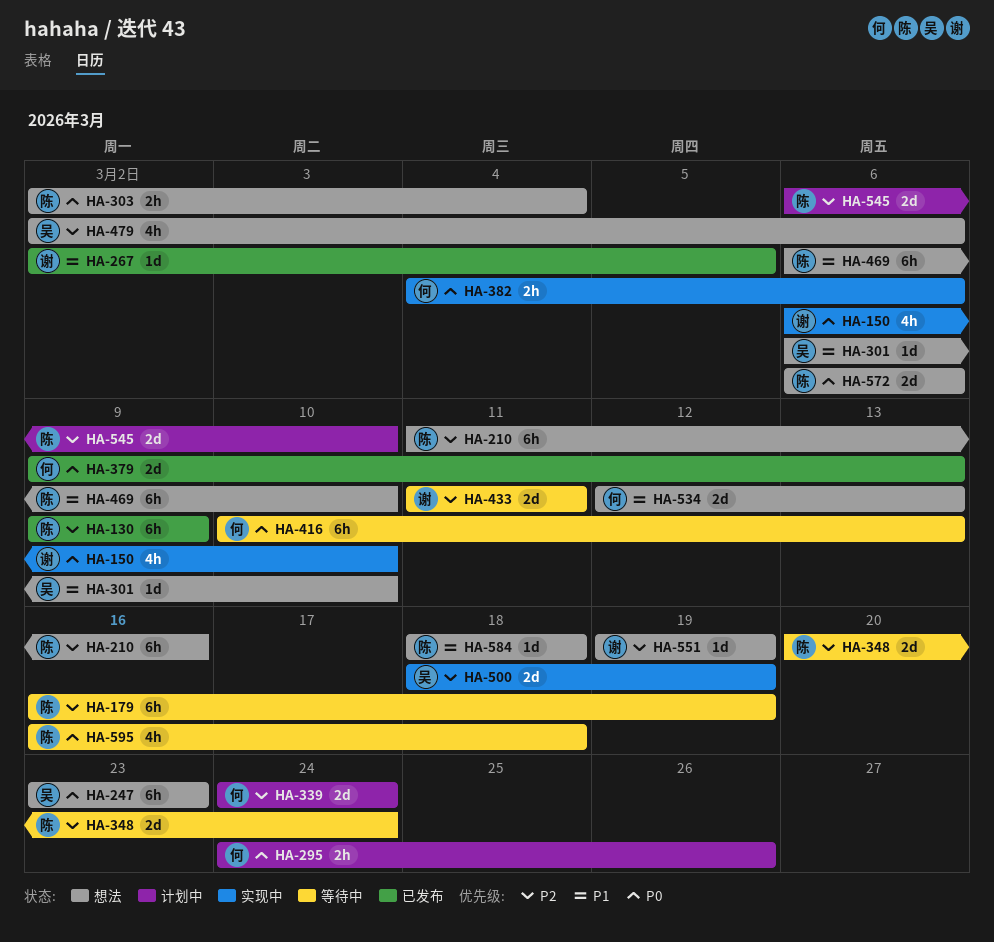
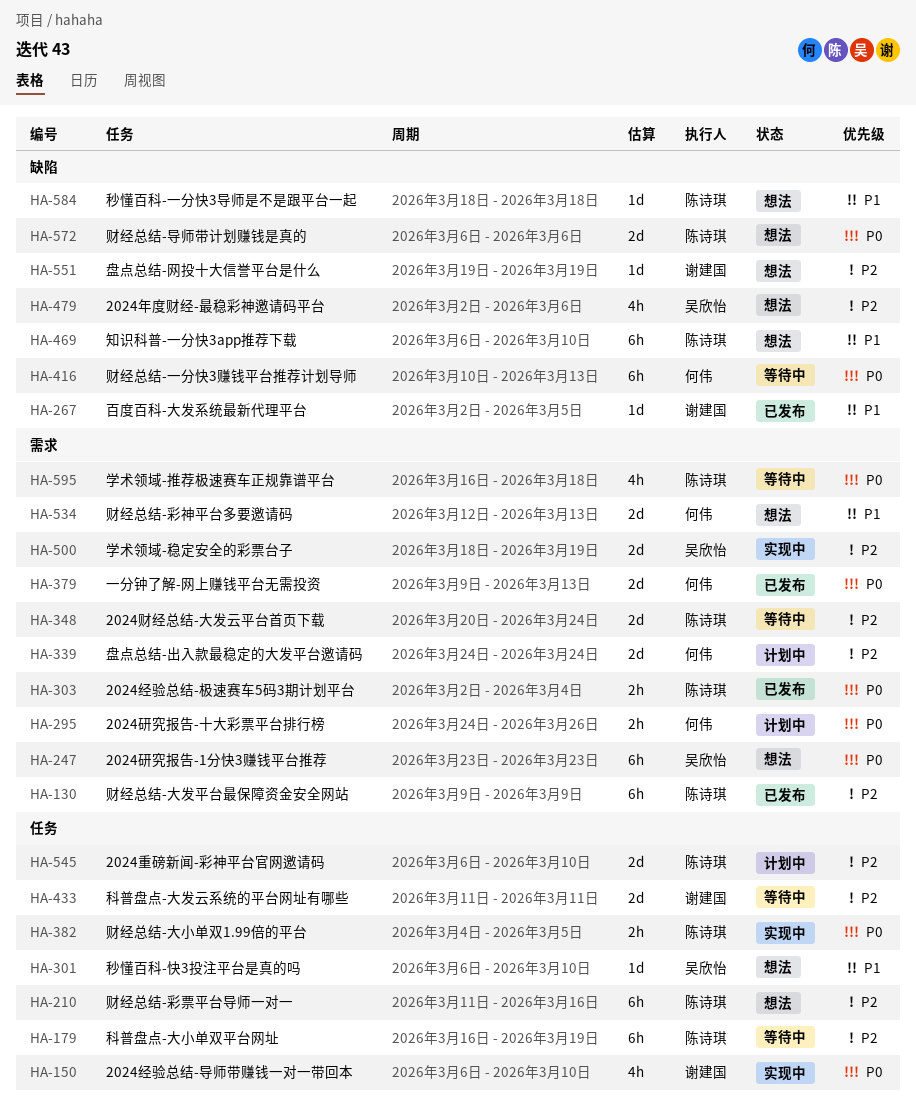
HA-303, status: 想法 -> 已发布
HA-382, owner: 何伟 -> 陈诗琪
HA-382, due: Mar 6 -> Mar 5

